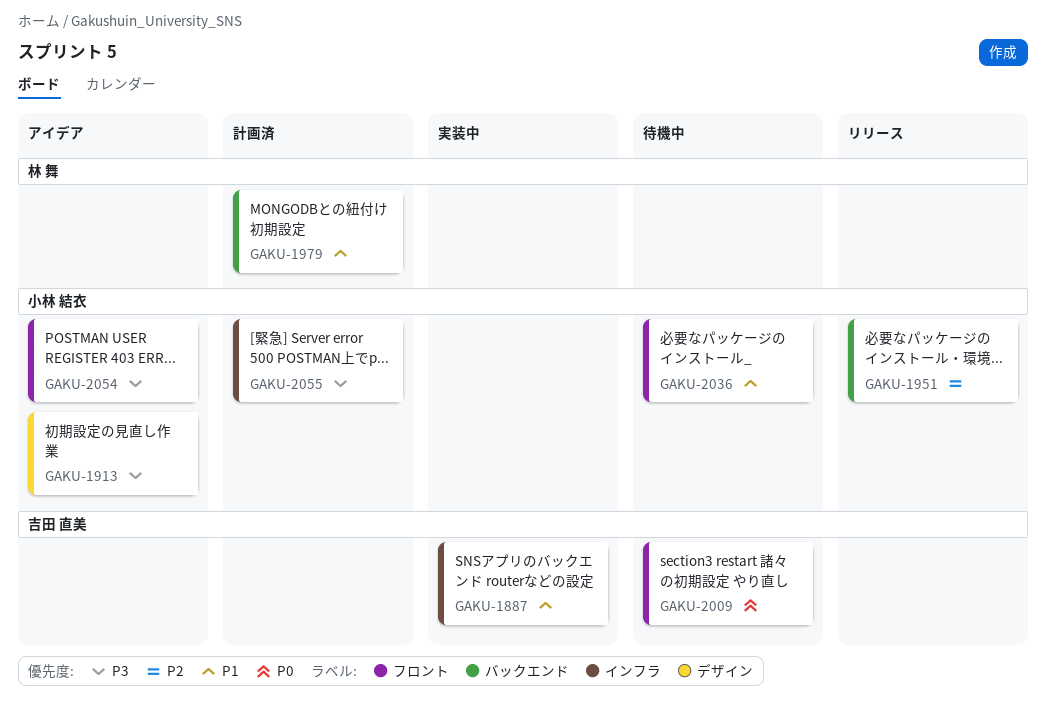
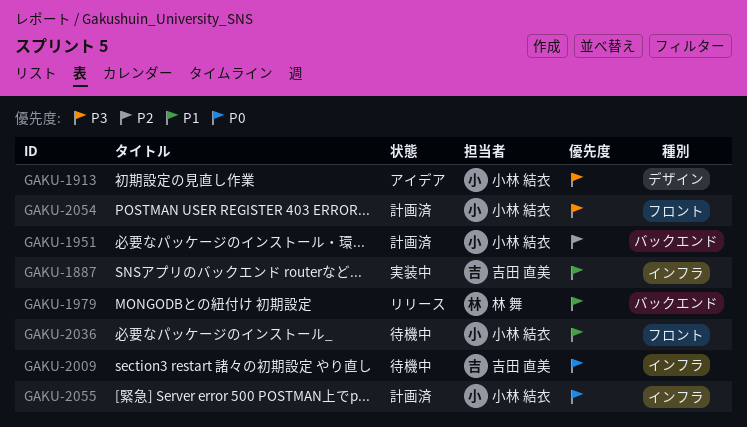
GAKU-1951, status: リリース -> 計画済
GAKU-1979, status: 計画済 -> リリース
GAKU-2009, label: フロント -> インフラ
GAKU-2054, status: アイデア -> 計画済
GAKU-2055, priority: P3 -> P0

